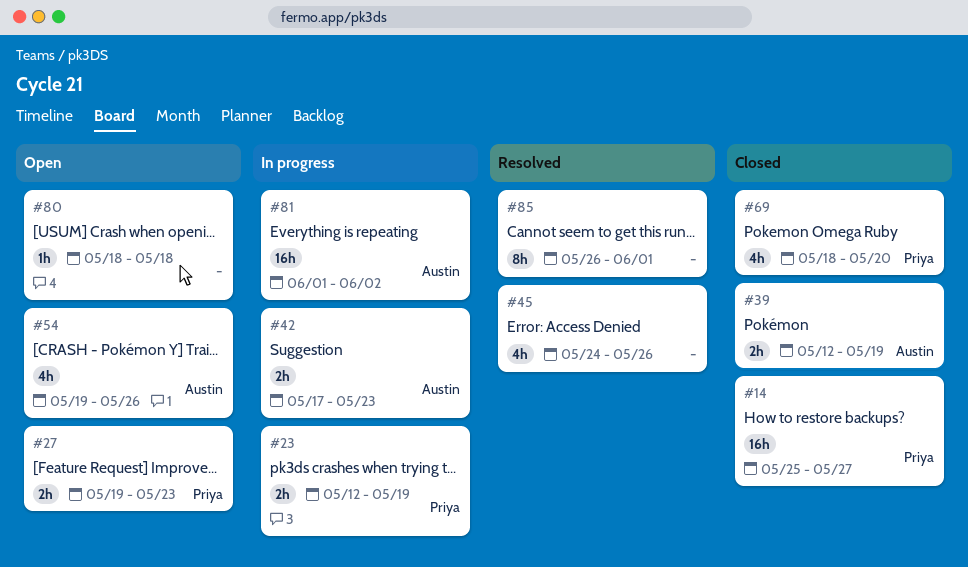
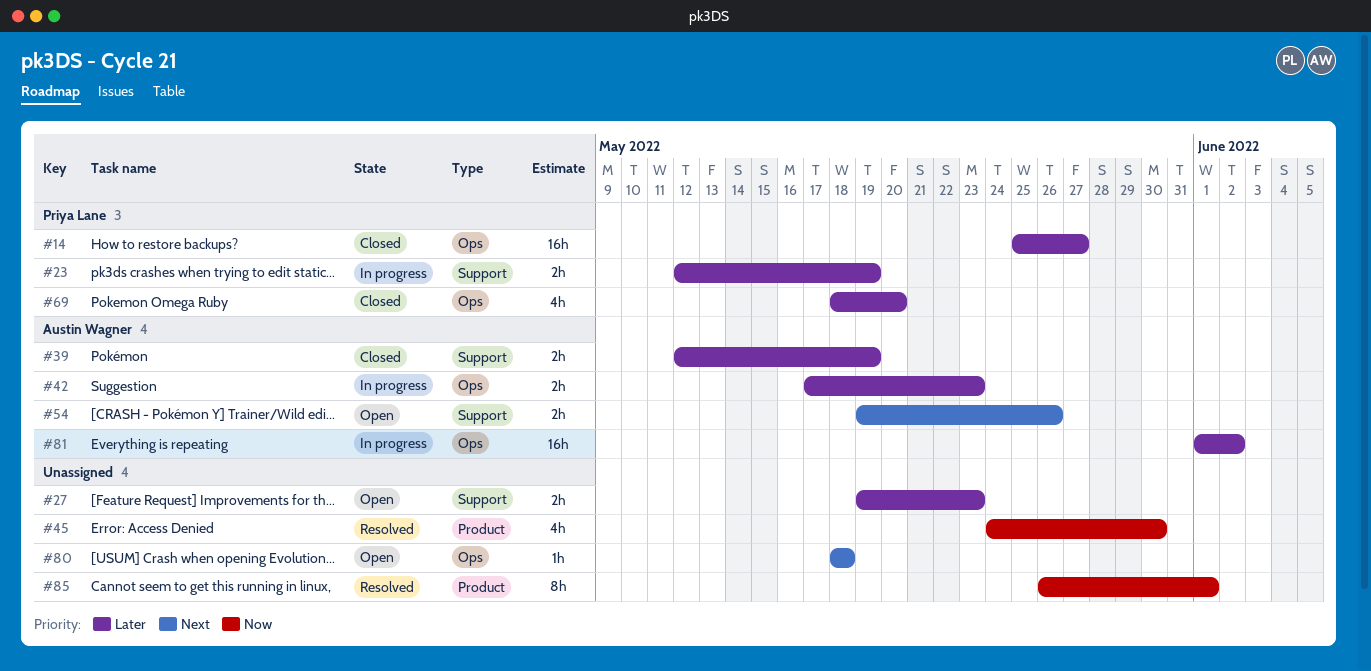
#27, owner: Priya Lane -> none
#45, due: May 26 -> May 30
#54, estimate: 4h -> 2h

